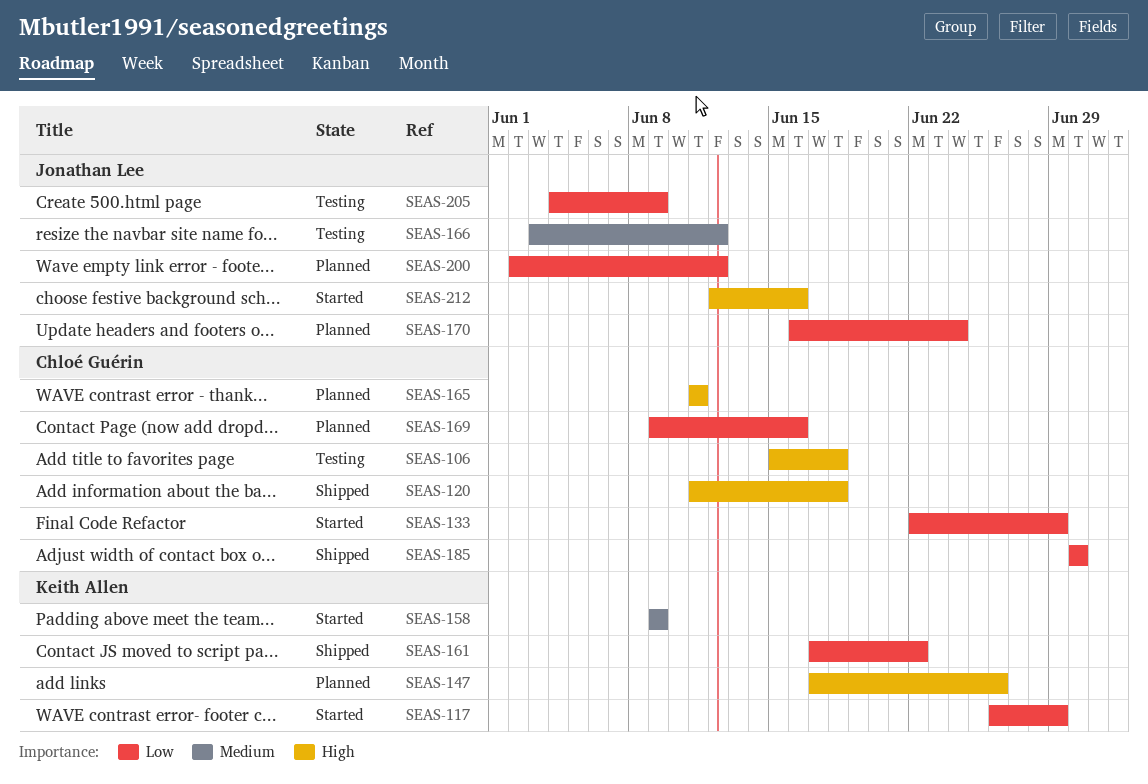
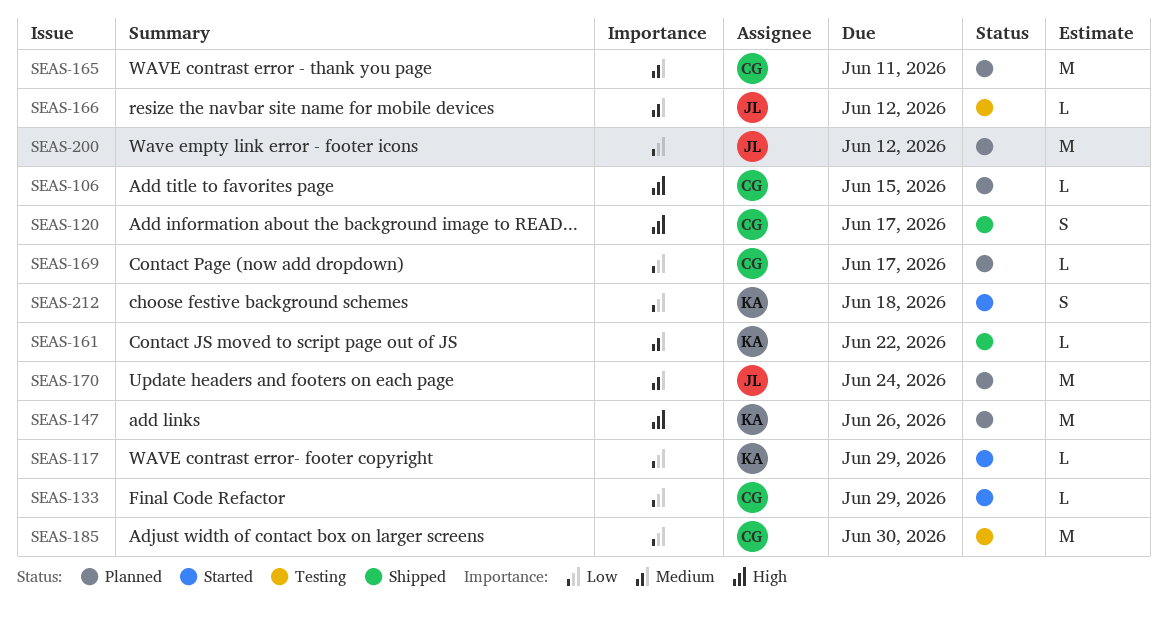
SEAS-106, status: Testing -> Planned
SEAS-106, due: Jun 18 -> Jun 15
SEAS-120, due: Jun 18 -> Jun 17
SEAS-158: present -> none
SEAS-161, priority: Low -> Medium
SEAS-165, priority: High -> Medium
SEAS-169, due: Jun 16 -> Jun 17
SEAS-170, priority: Low -> Medium
SEAS-185, status: Shipped -> Testing
SEAS-205: present -> none
SEAS-212, owner: Jonathan Lee -> Keith Allen
SEAS-212, priority: High -> Low
SEAS-212, due: Jun 16 -> Jun 18

